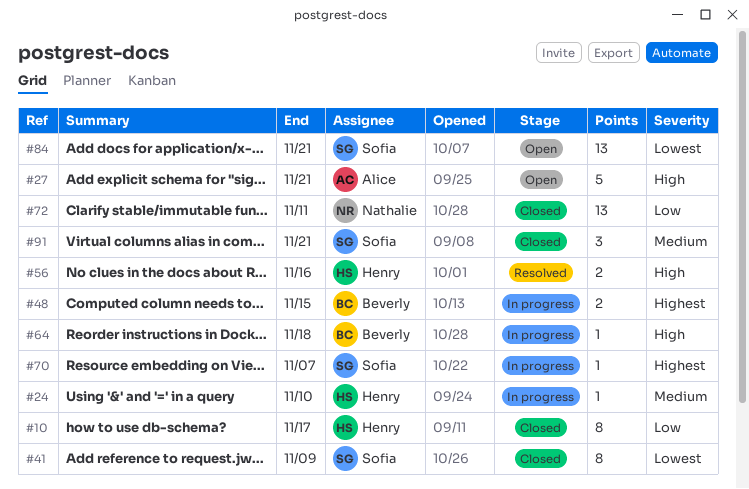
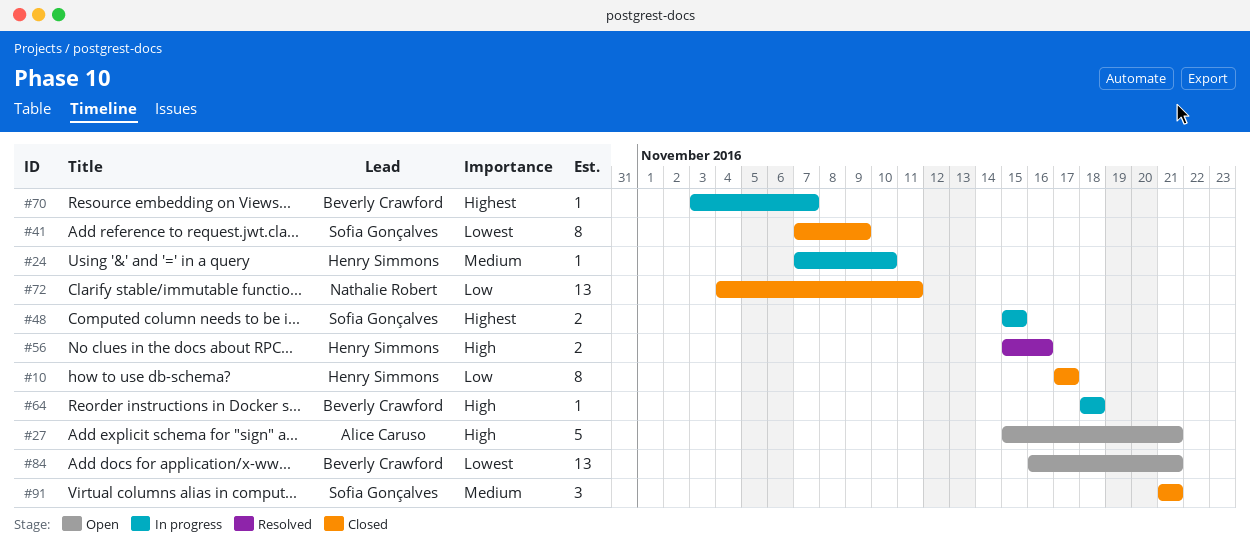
#48, owner: Beverly Crawford -> Sofia Gonçalves
#70, owner: Sofia Gonçalves -> Beverly Crawford
#84, owner: Sofia Gonçalves -> Beverly Crawford

